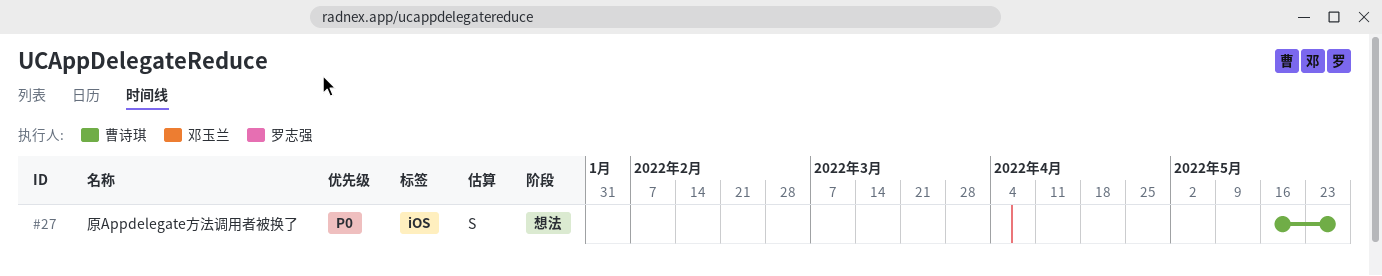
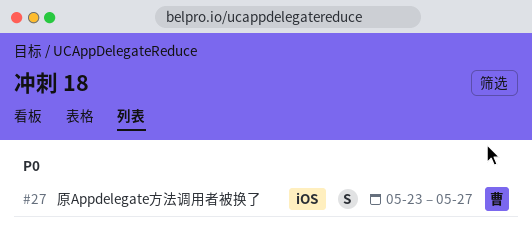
#27, start: May 16 -> May 23

